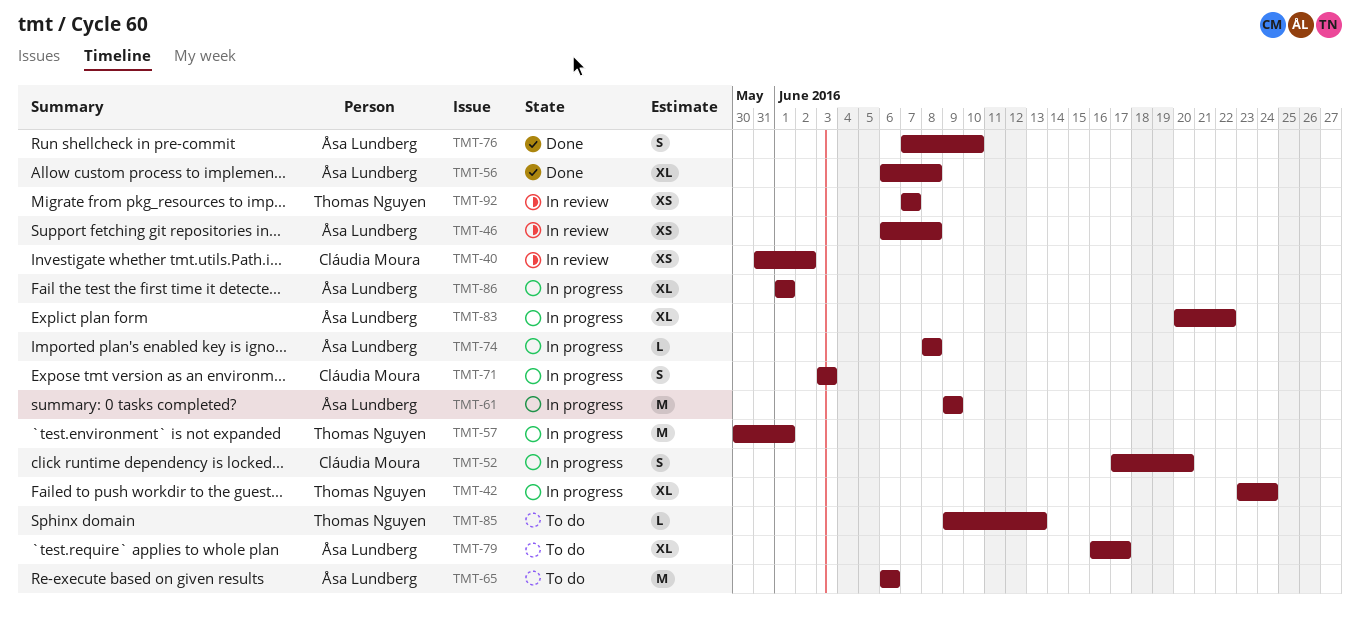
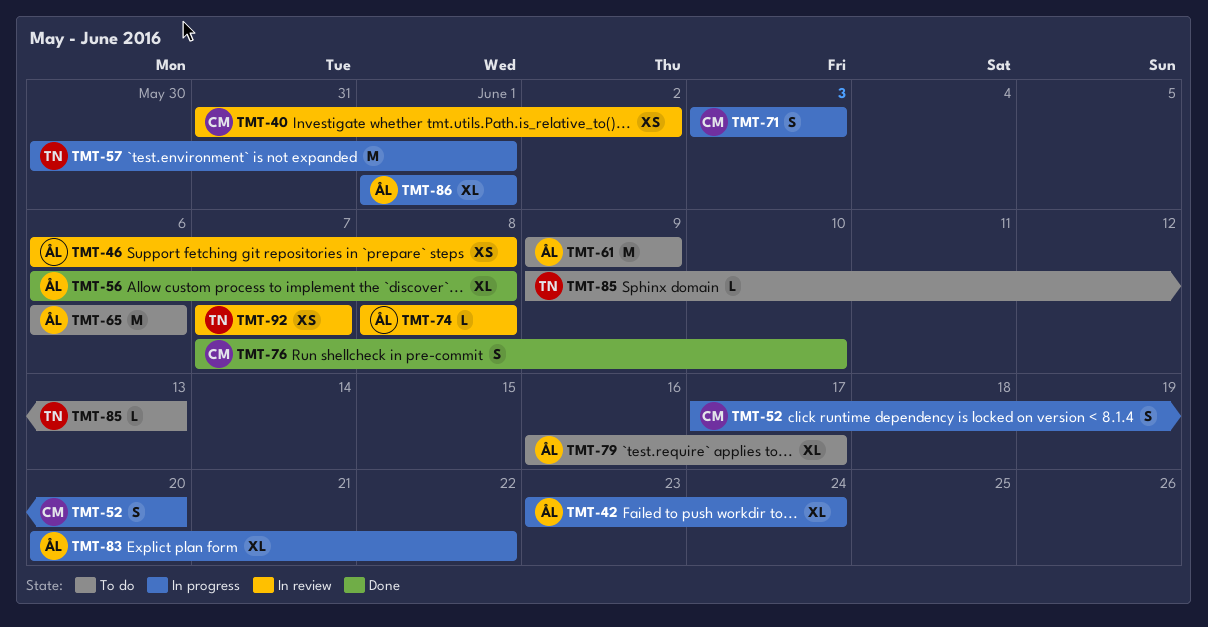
TMT-42, owner: Thomas Nguyen -> Åsa Lundberg
TMT-61, status: In progress -> To do
TMT-74, status: In progress -> In review
TMT-76, owner: Åsa Lundberg -> Cláudia Moura

